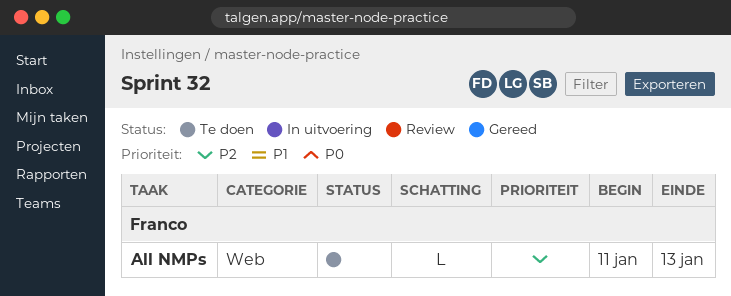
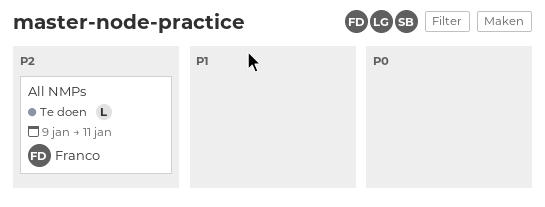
All NMPs, start: Jan 11 -> Jan 9
All NMPs, due: Jan 13 -> Jan 11

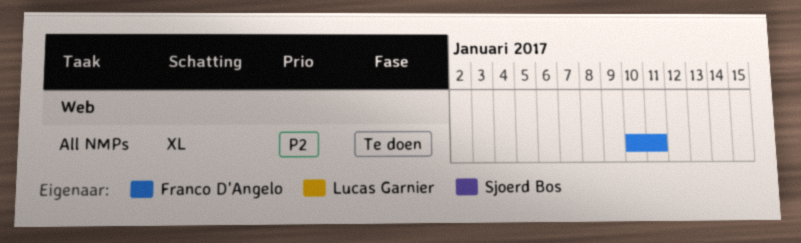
All NMPs, estimate: L -> XL
All NMPs, start: Jan 9 -> Jan 10

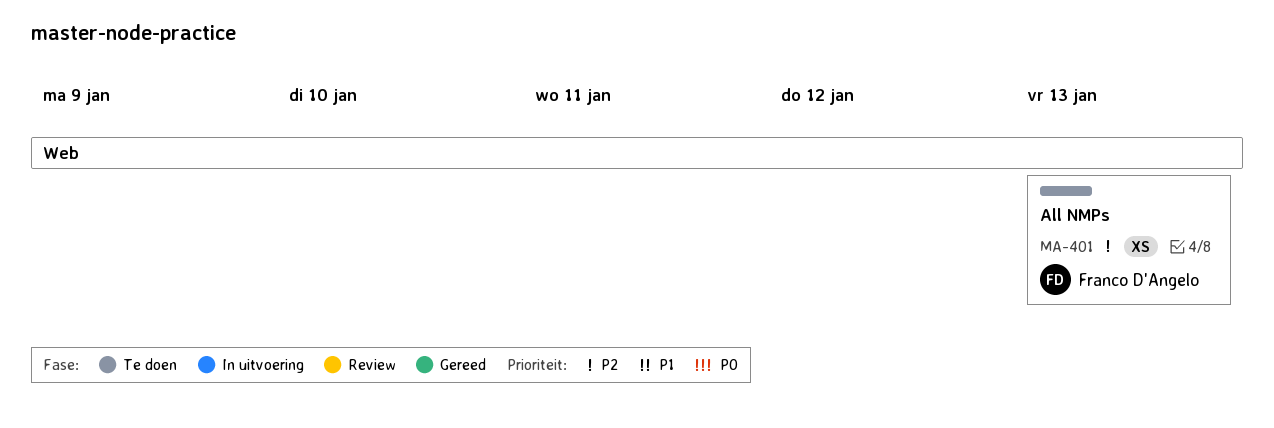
All NMPs, estimate: XL -> XS
All NMPs, due: Jan 11 -> Jan 13

